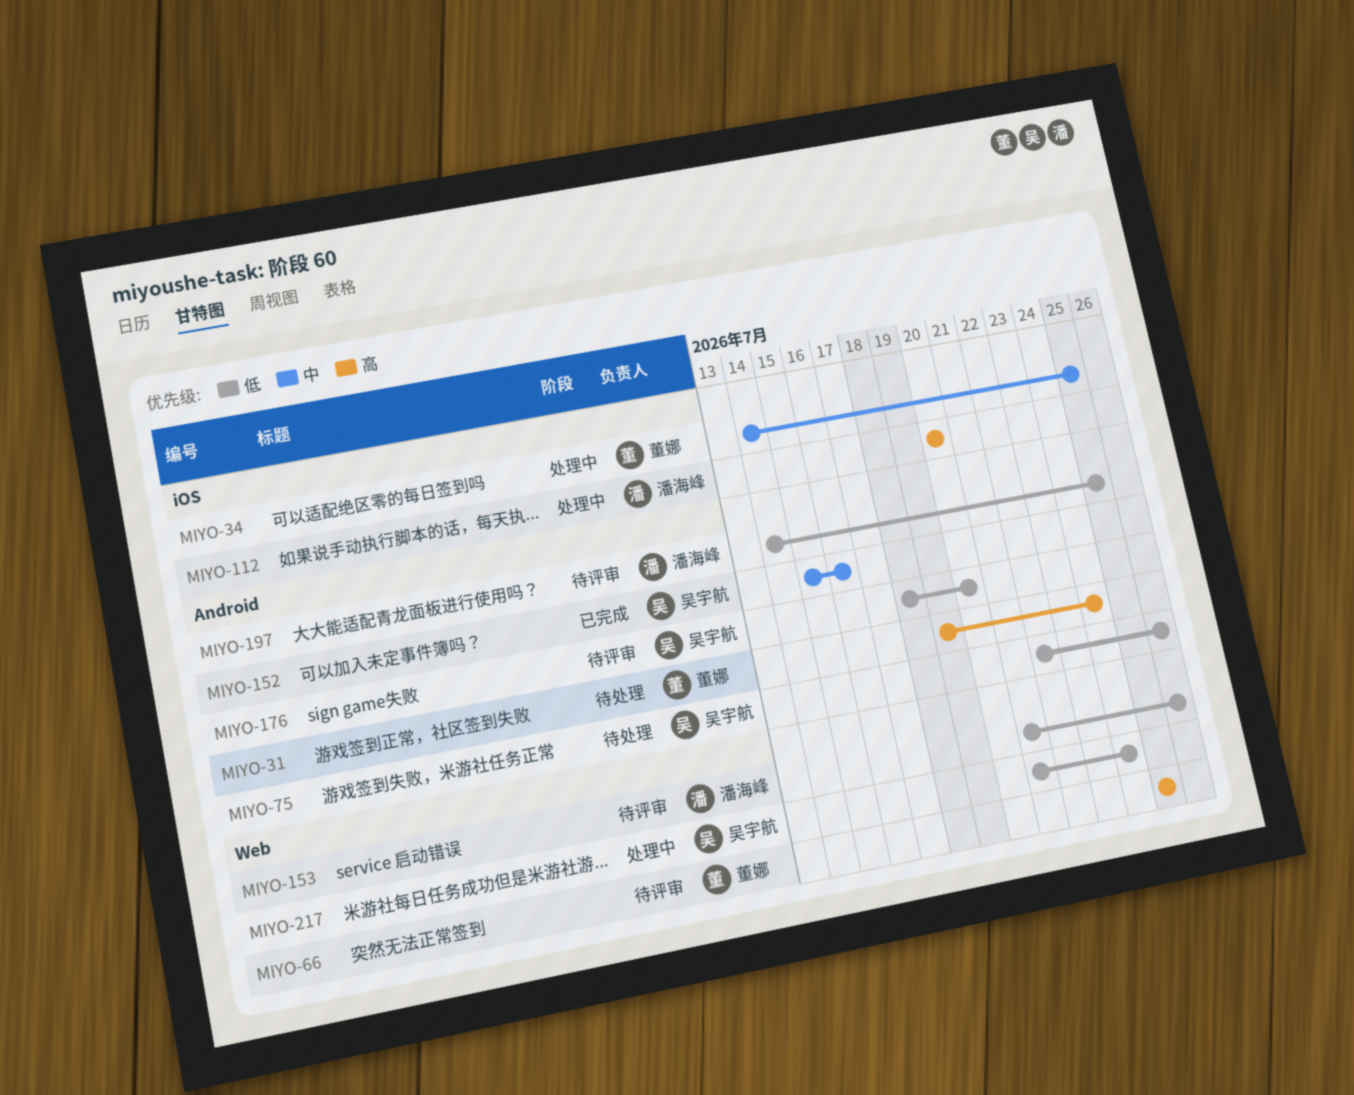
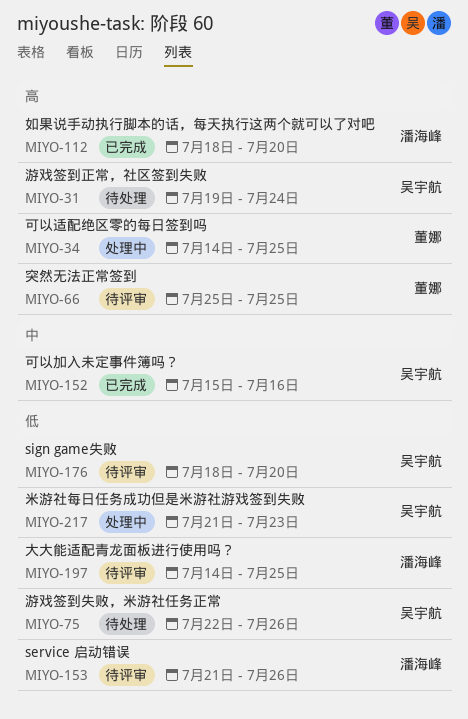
MIYO-31, owner: 董娜 -> 吴宇航
MIYO-34, priority: 中 -> 高
MIYO-112, status: 处理中 -> 已完成
MIYO-112, start: Jul 20 -> Jul 18
MIYO-217, due: Jul 24 -> Jul 23

